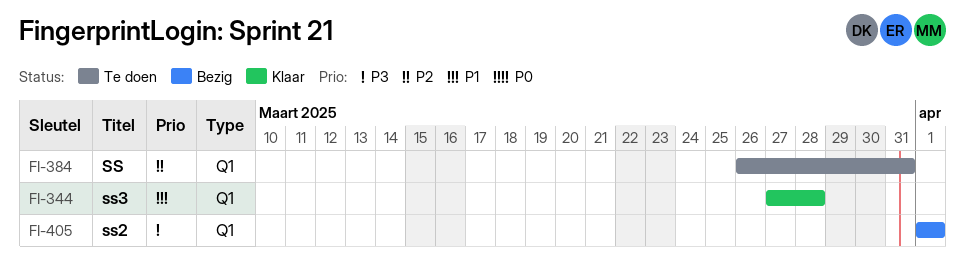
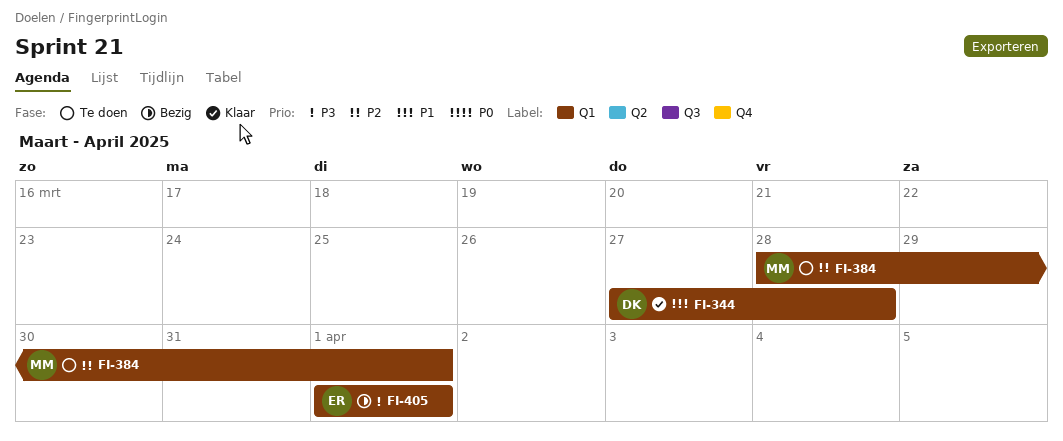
FI-384, start: Mar 26 -> Mar 28
FI-384, due: Mar 31 -> Apr 1

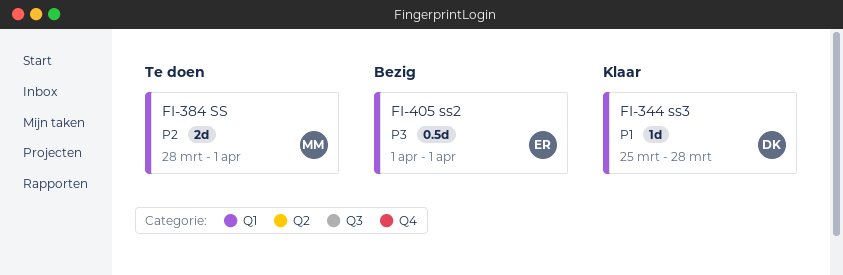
FI-344, start: Mar 27 -> Mar 25

